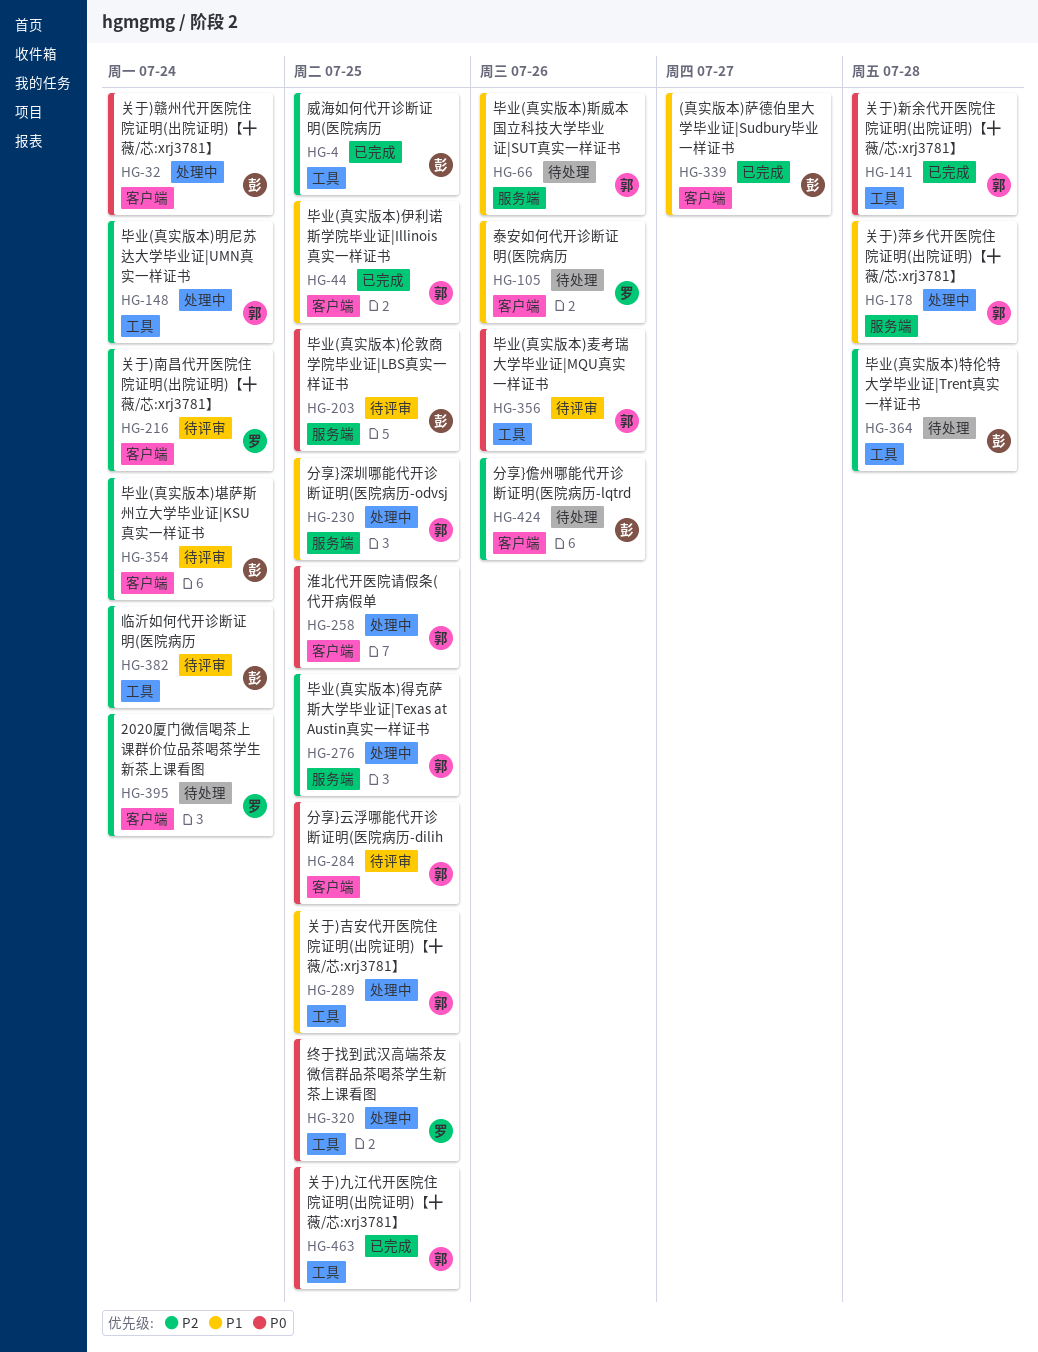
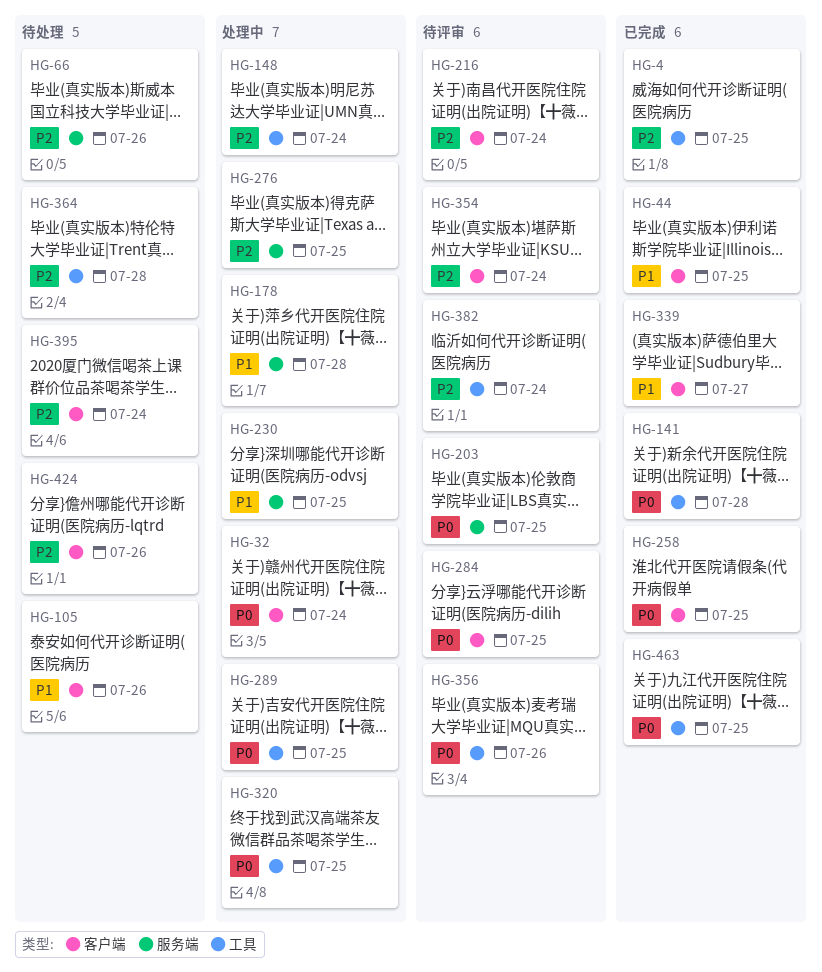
HG-66, priority: P1 -> P2
HG-258, status: 处理中 -> 已完成
HG-289, priority: P1 -> P0

